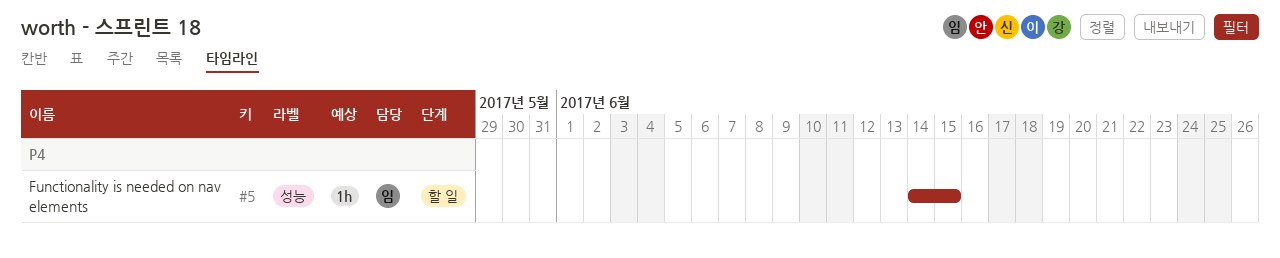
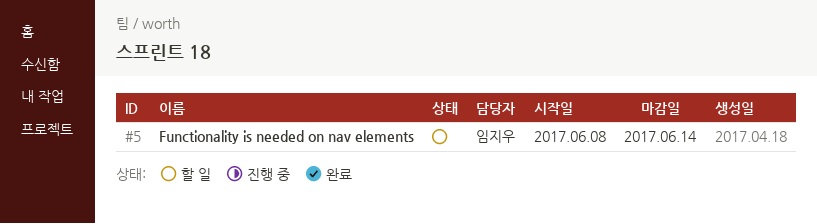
#5, start: Jun 14 -> Jun 8
#5, due: Jun 15 -> Jun 14

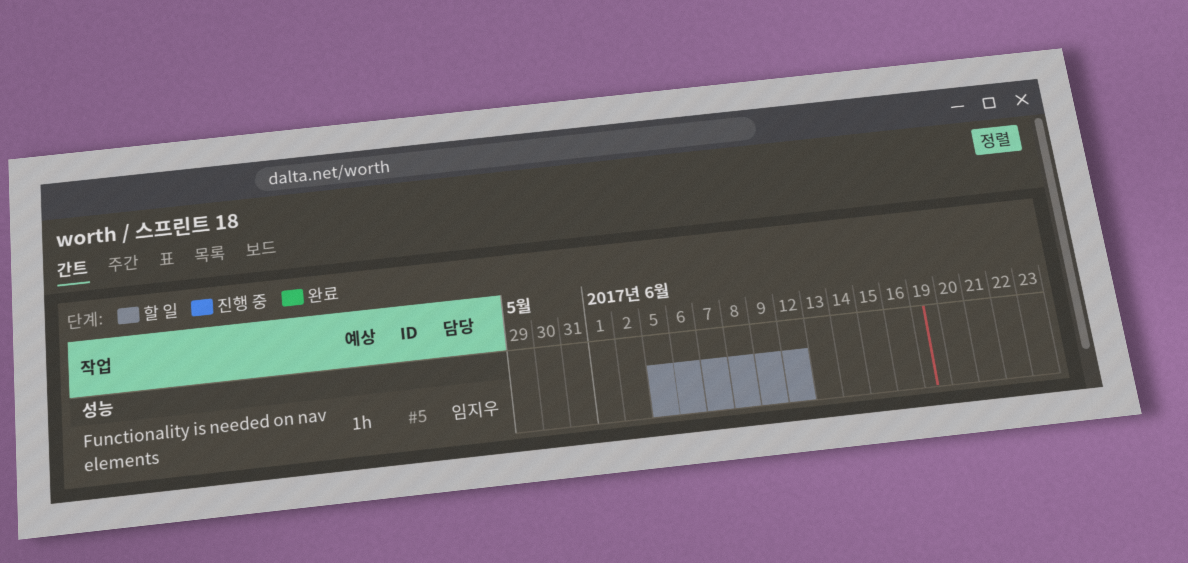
#5, start: Jun 8 -> Jun 5
#5, due: Jun 14 -> Jun 12

